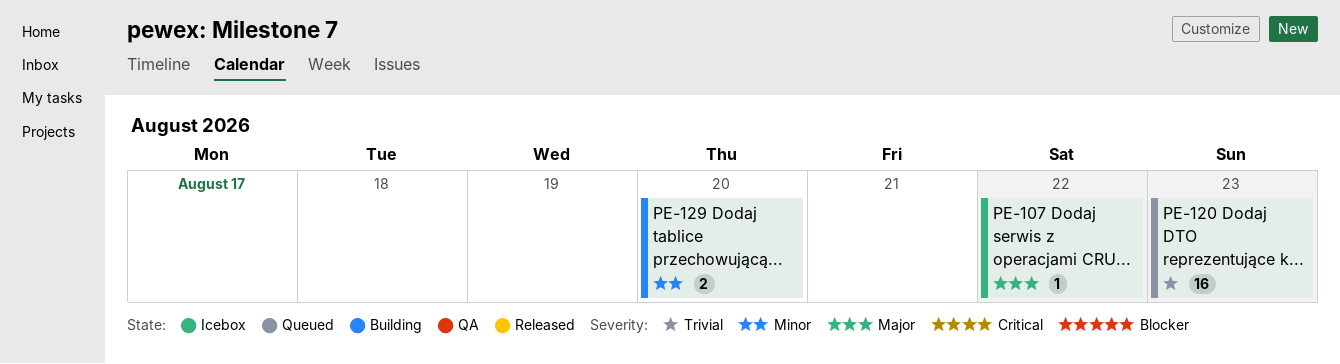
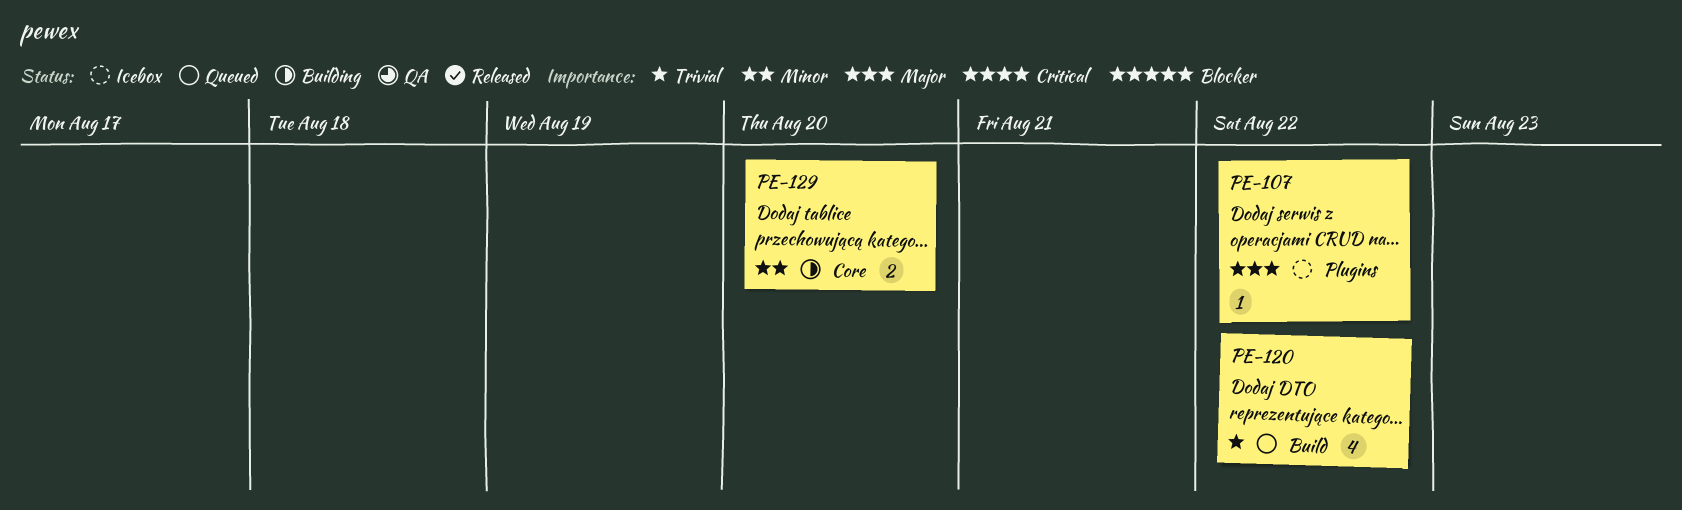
PE-120, estimate: 16 -> 4
PE-120, due: Aug 23 -> Aug 22

